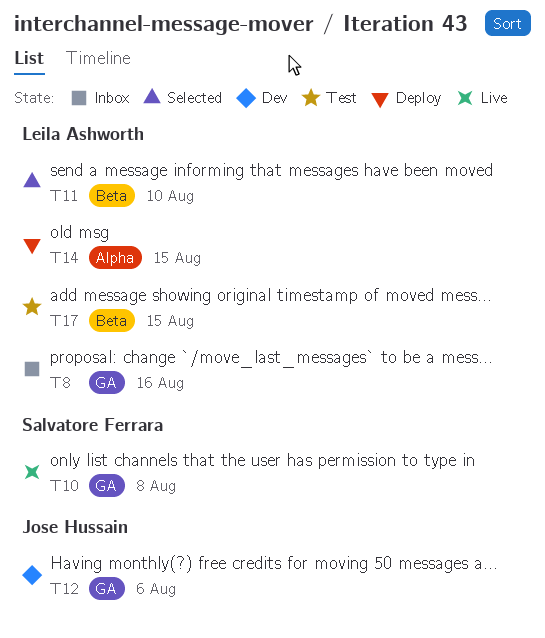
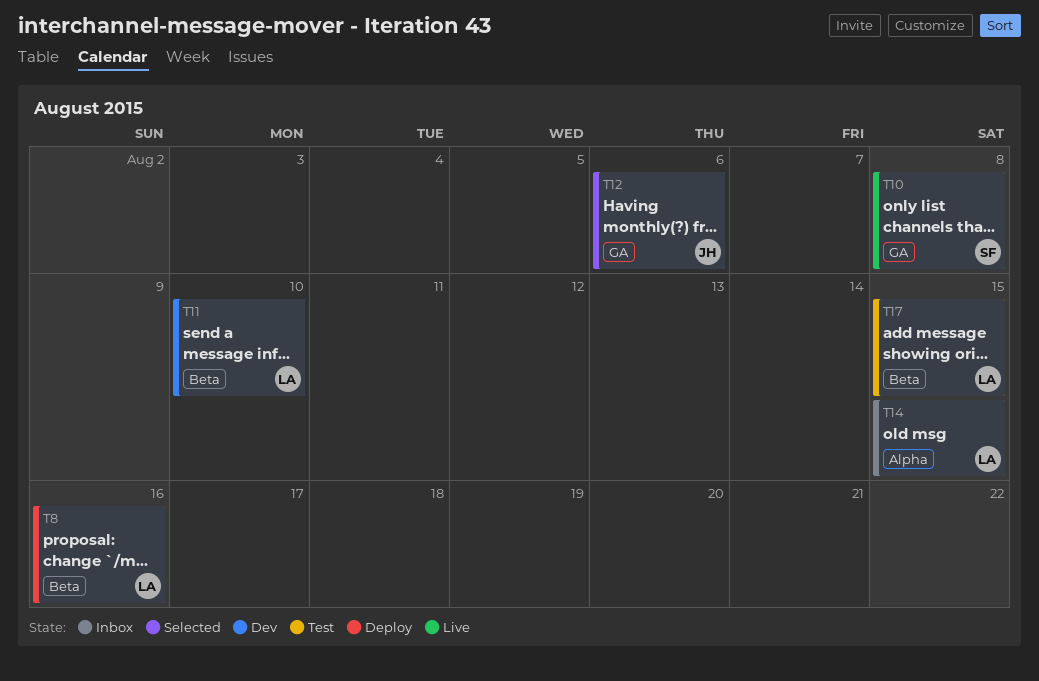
T8, status: Inbox -> Deploy
T8, label: GA -> Beta
T11, status: Selected -> Dev
T12, status: Dev -> Selected
T14, status: Deploy -> Inbox

